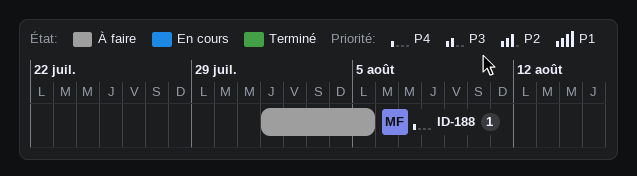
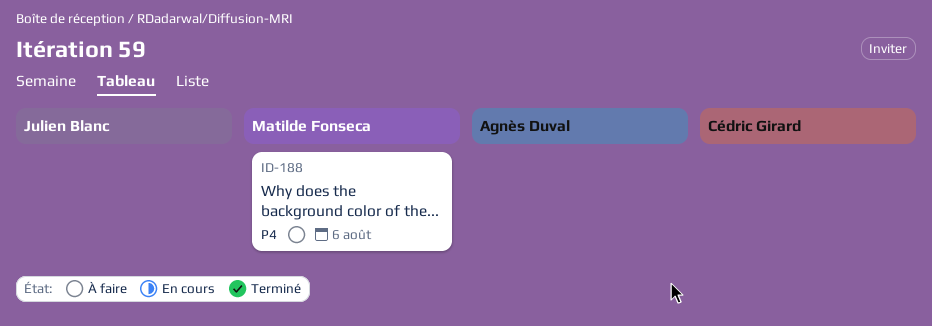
ID-188, due: Aug 5 -> Aug 6

